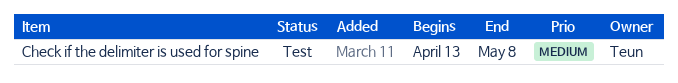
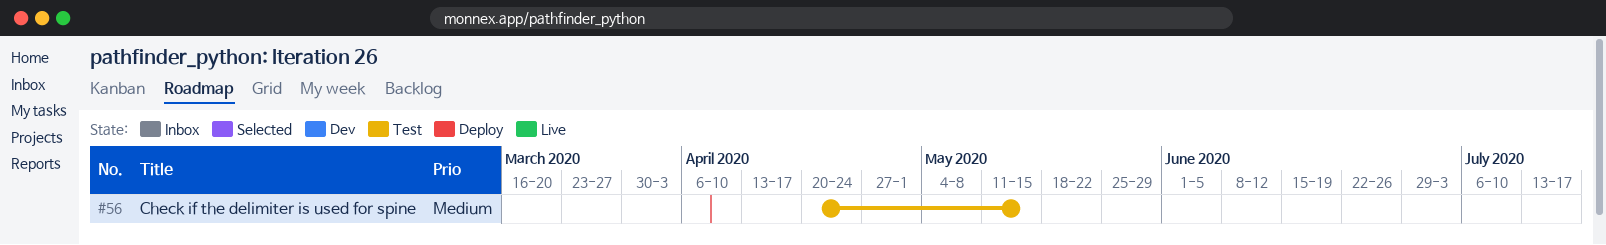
Check if the delimiter is used for spine, start: Apr 13 -> Apr 20
Check if the delimiter is used for spine, due: May 8 -> May 15

